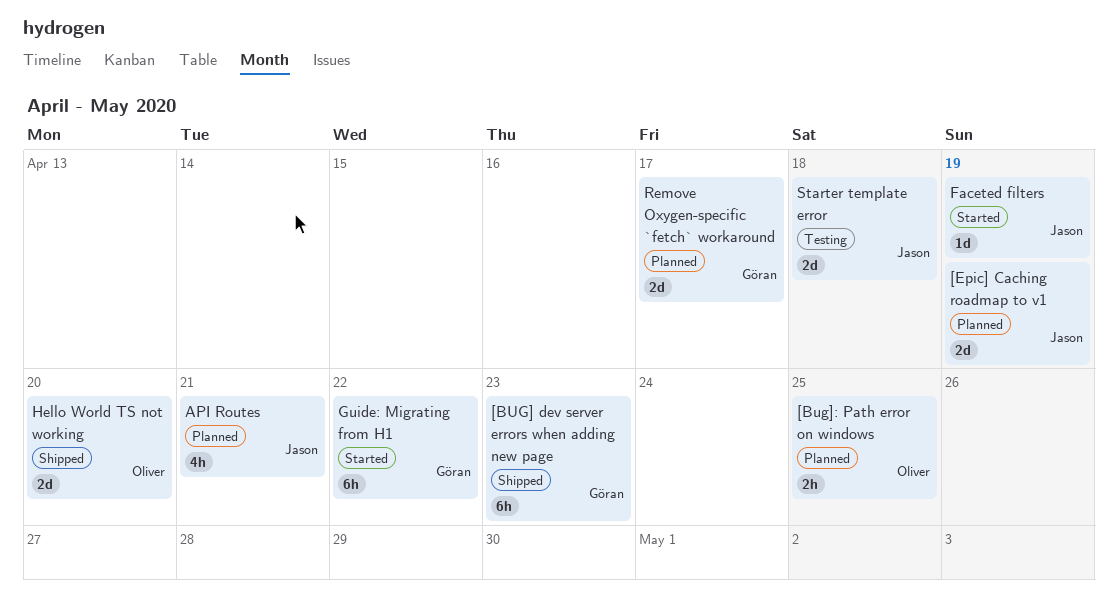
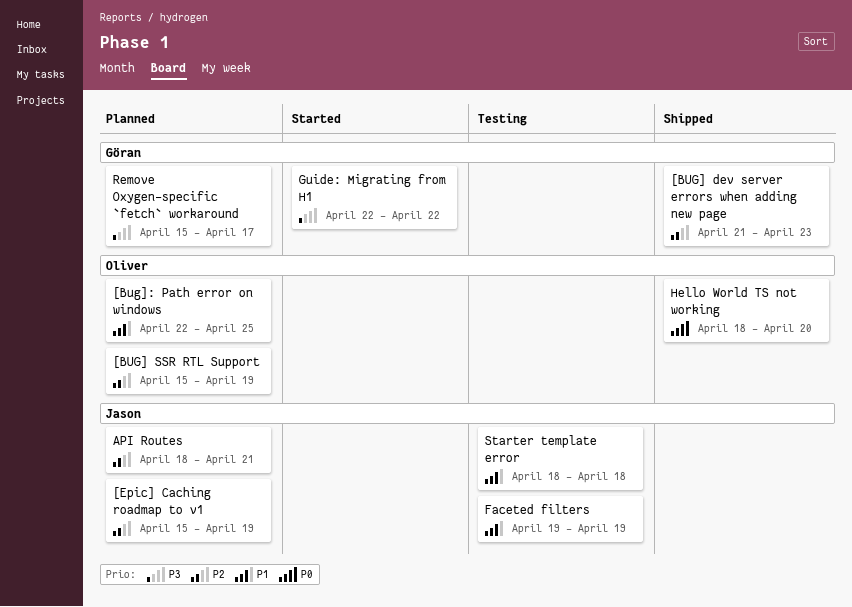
[BUG] SSR RTL Support: none -> present
Faceted filters, status: Started -> Testing

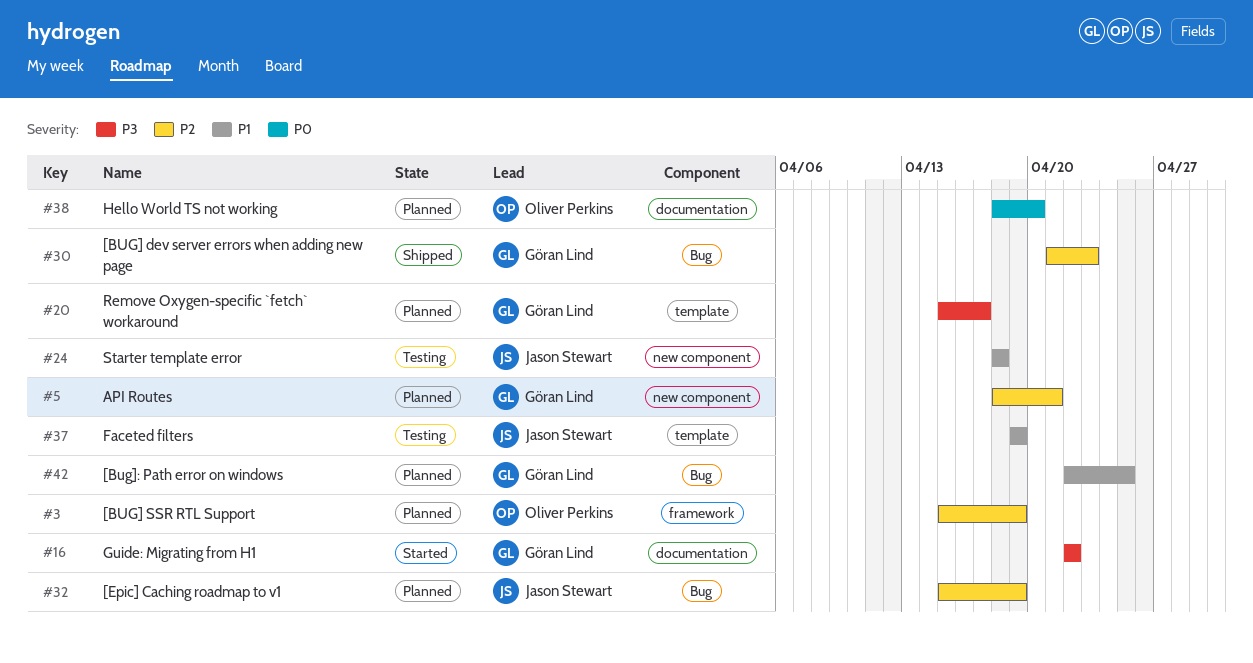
[Bug]: Path error on windows, owner: Oliver Perkins -> Göran Lind
API Routes, owner: Jason Stewart -> Göran Lind
Hello World TS not working, status: Shipped -> Planned

